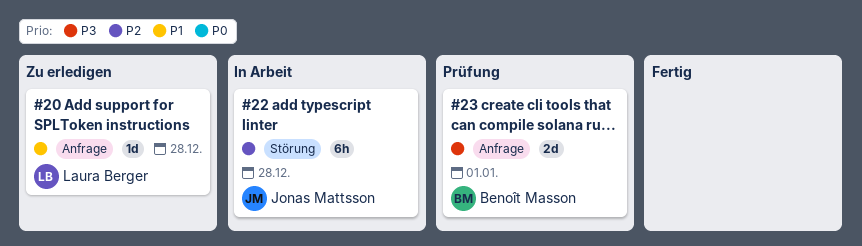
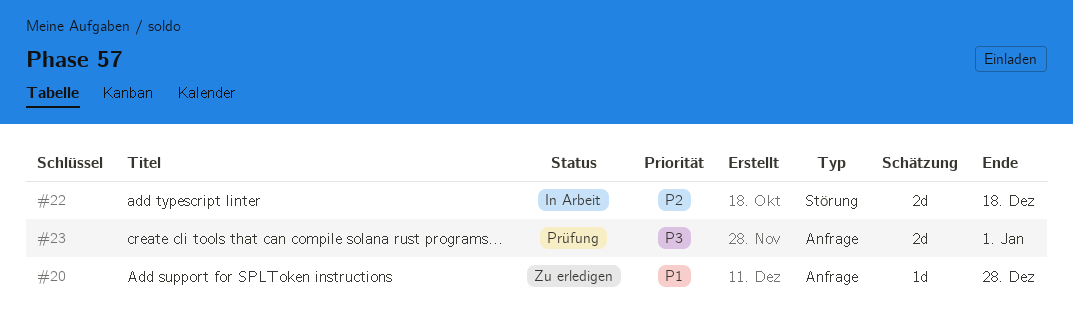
#22, estimate: 6h -> 2d
#22, due: Dec 28 -> Dec 18

